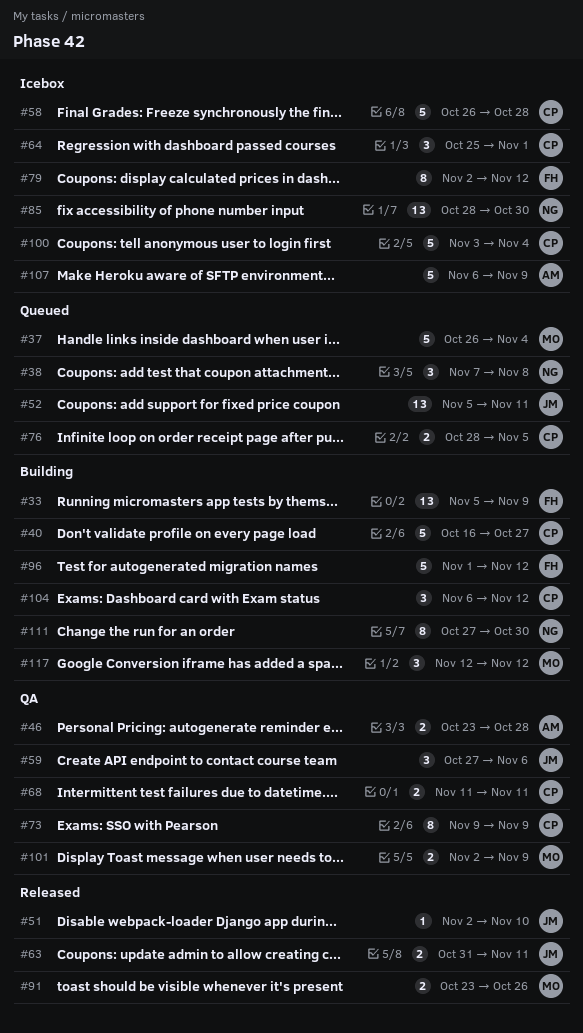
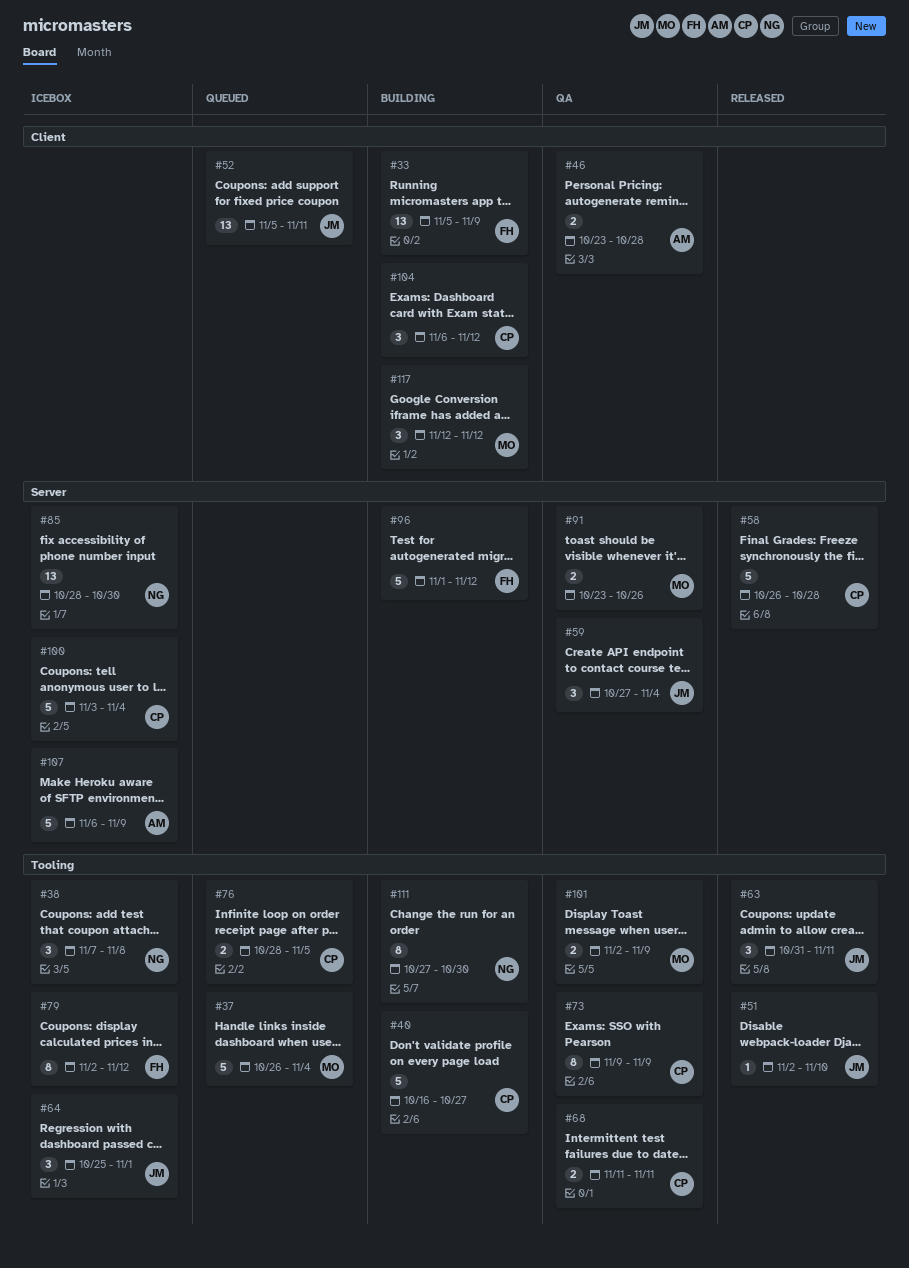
#38, status: Queued -> Icebox
#58, status: Icebox -> Released
#59, due: Nov 6 -> Nov 4
#63, estimate: 2 -> 3
#64, owner: CP -> JM
#91, status: Released -> QA

